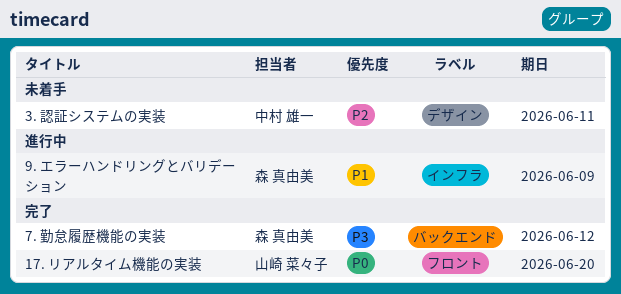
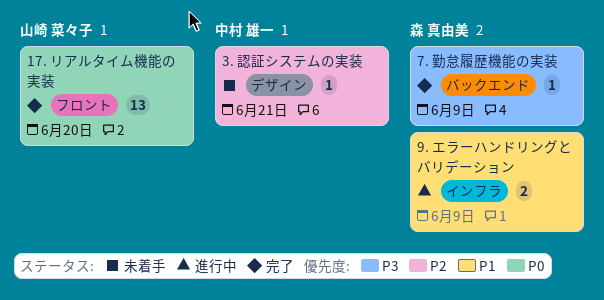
3. 認証システムの実装, due: Jun 11 -> Jun 21
7. 勤怠履歴機能の実装, due: Jun 12 -> Jun 9

